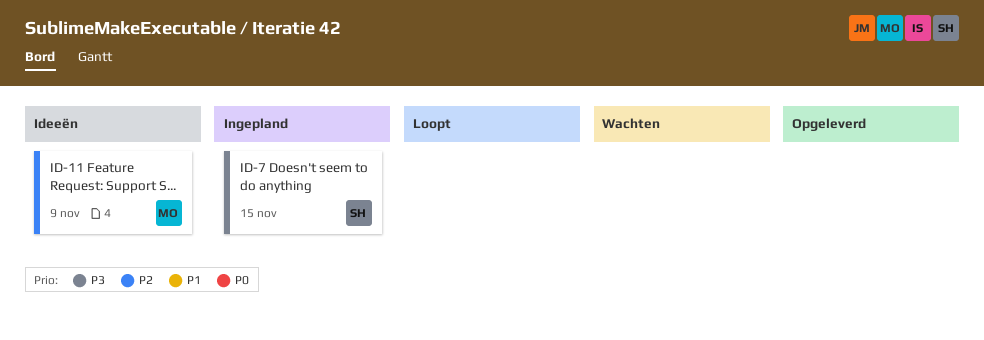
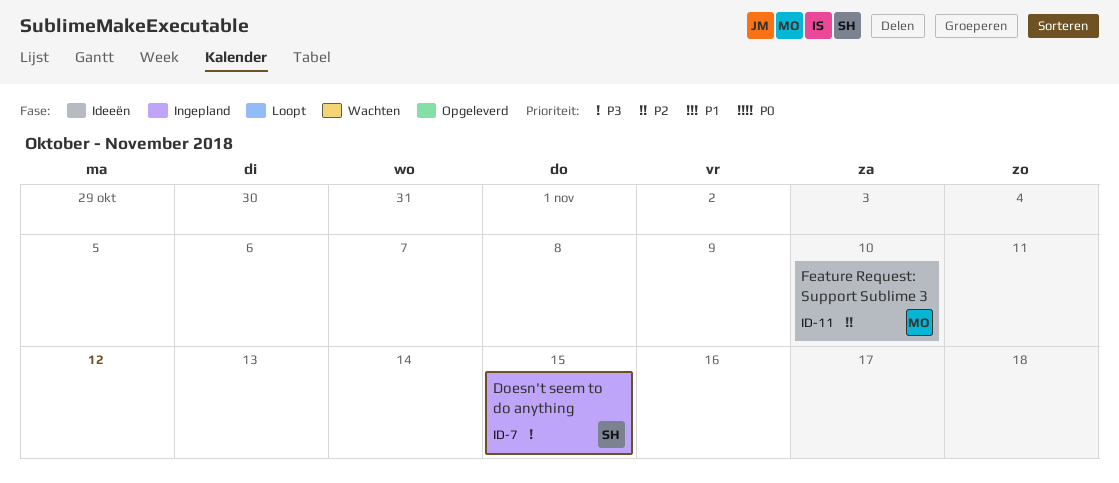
ID-11, due: Nov 9 -> Nov 10

